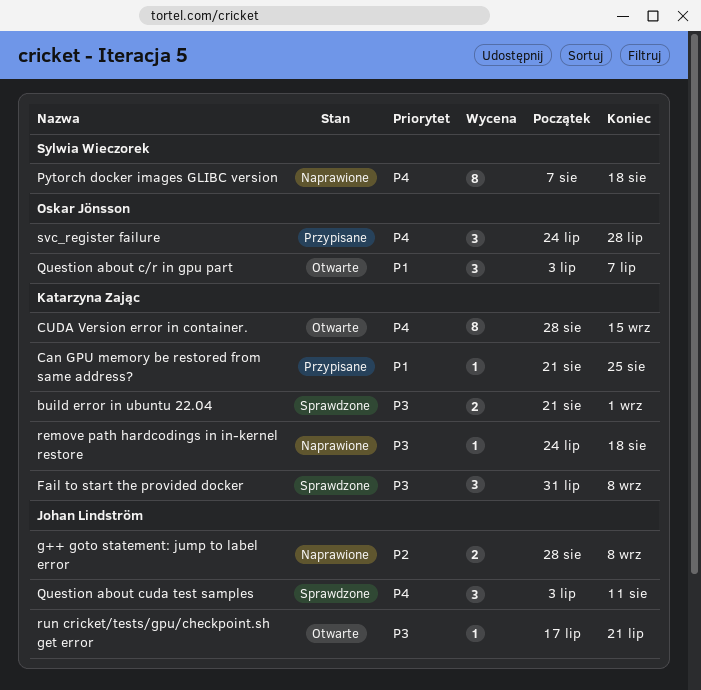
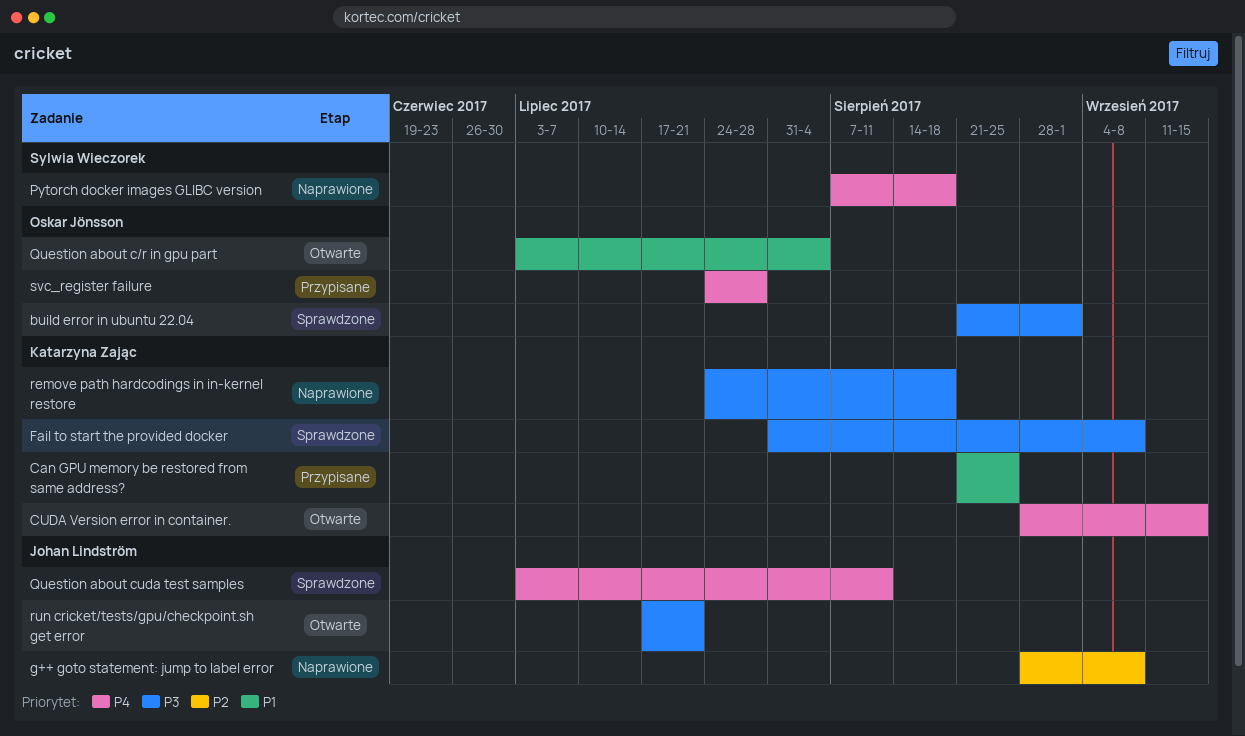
build error in ubuntu 22.04, owner: Katarzyna Zając -> Oskar Jönsson
Question about c/r in gpu part, due: Jul 7 -> Aug 4

